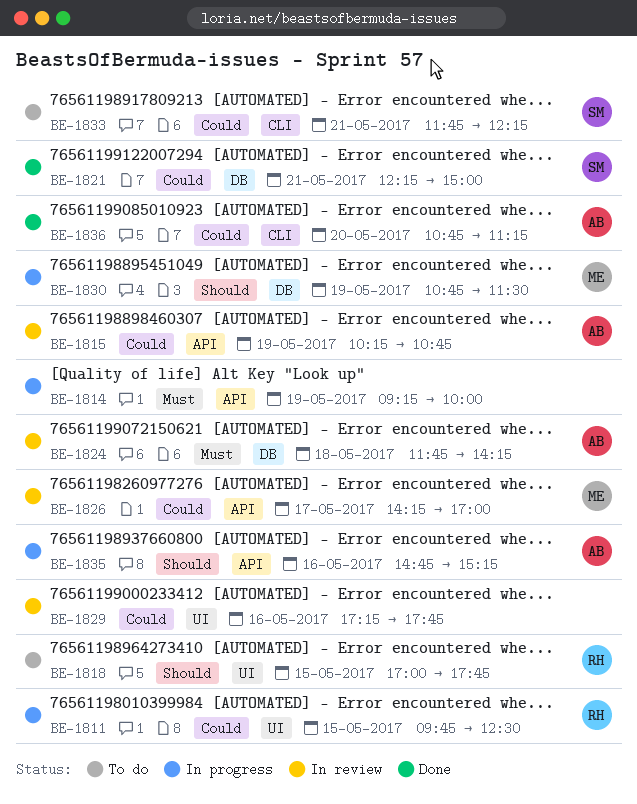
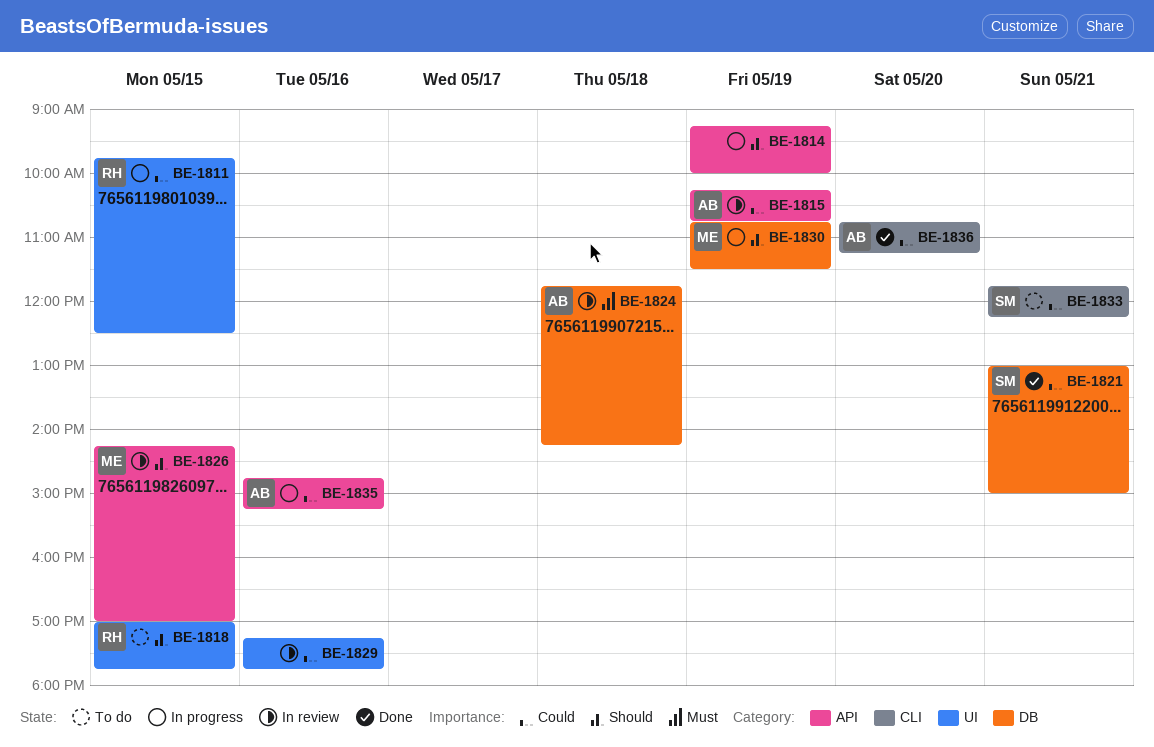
BE-1814, priority: Must -> Should
BE-1821, begins: 12:15 -> 13:00
BE-1826, priority: Could -> Should
BE-1826, day: May 17 -> May 15
BE-1835, priority: Should -> Could

